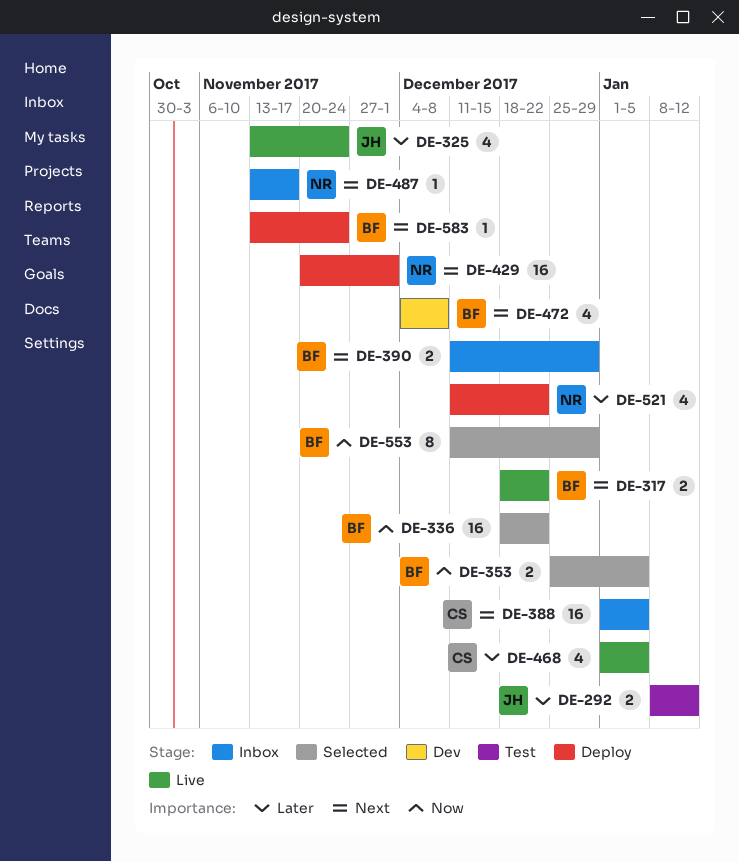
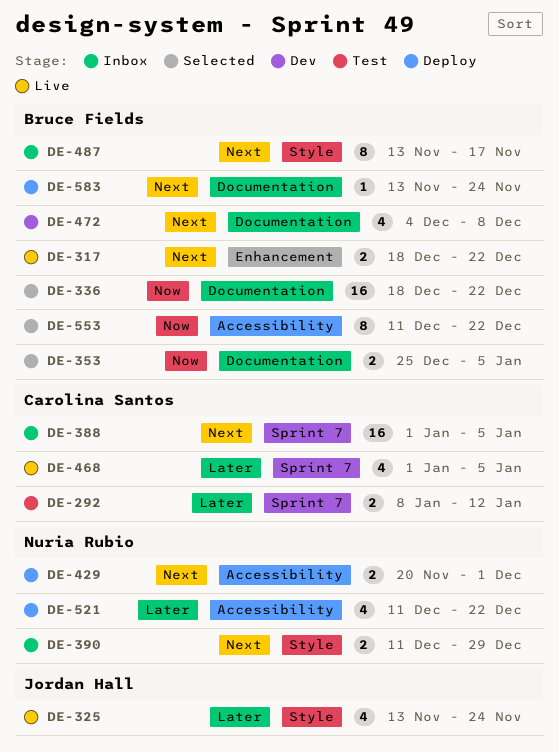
DE-292, owner: Jordan Hall -> Carolina Santos
DE-390, owner: Bruce Fields -> Nuria Rubio
DE-429, estimate: 16 -> 2
DE-487, owner: Nuria Rubio -> Bruce Fields
DE-487, estimate: 1 -> 8
DE-553, due: Dec 29 -> Dec 22

